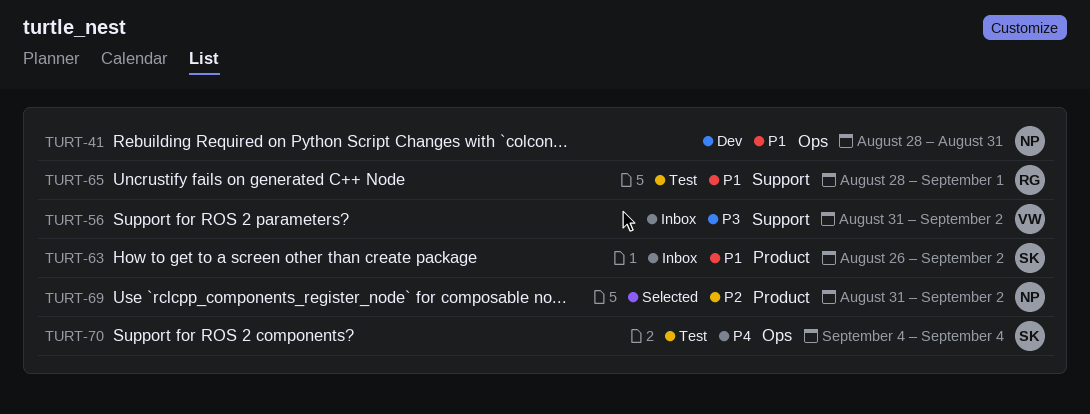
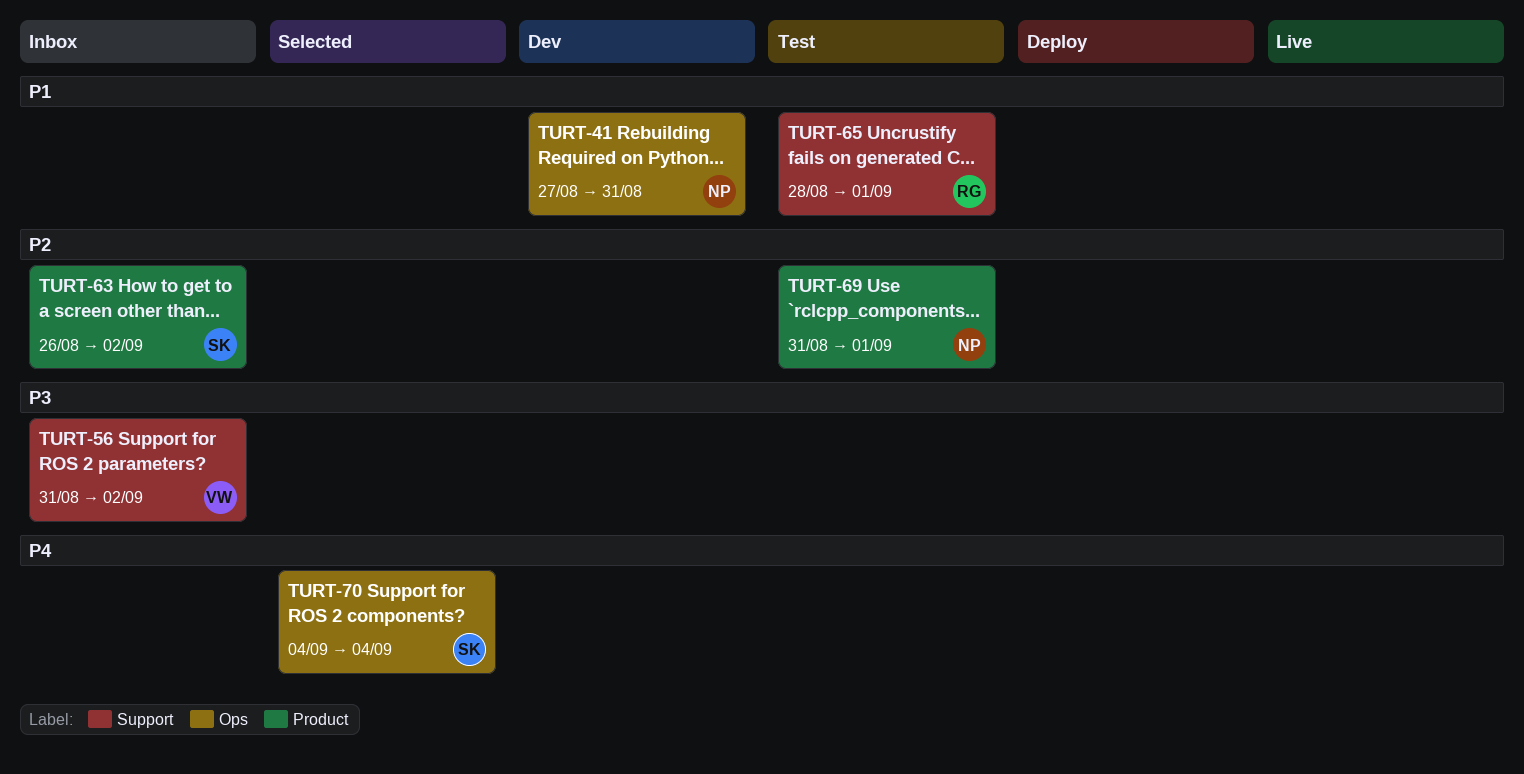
TURT-41, start: Aug 28 -> Aug 27
TURT-63, priority: P1 -> P2
TURT-69, status: Selected -> Test
TURT-69, due: Sep 2 -> Sep 1
TURT-70, status: Test -> Selected

